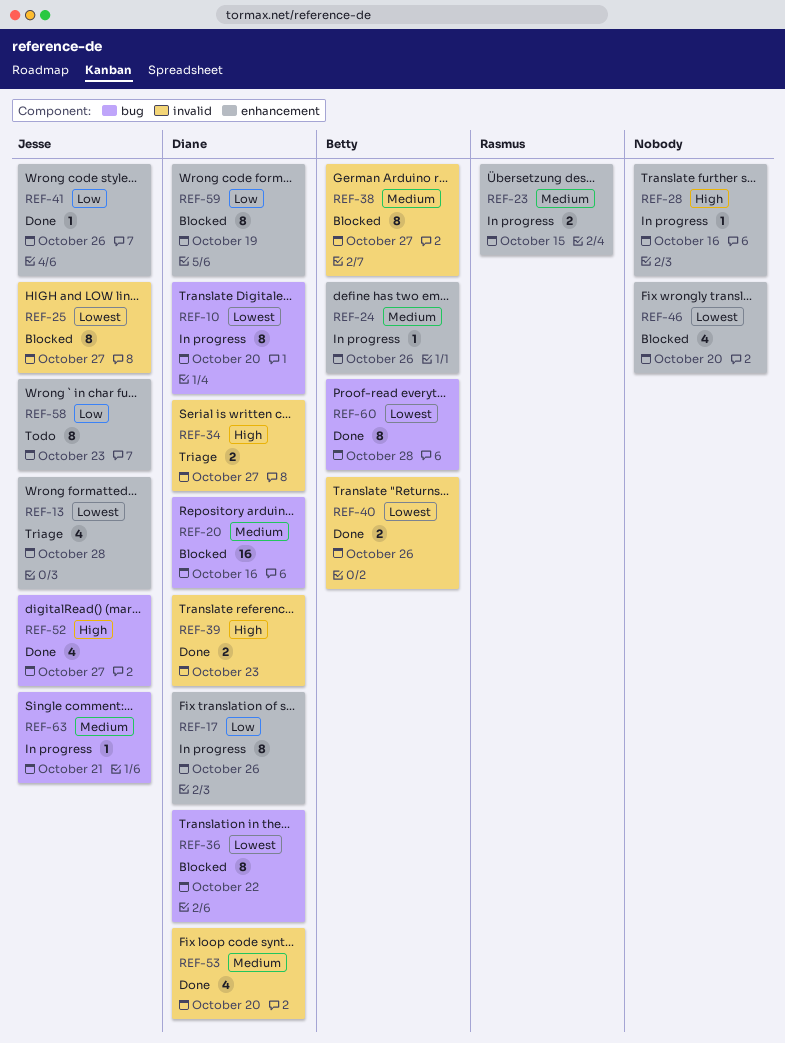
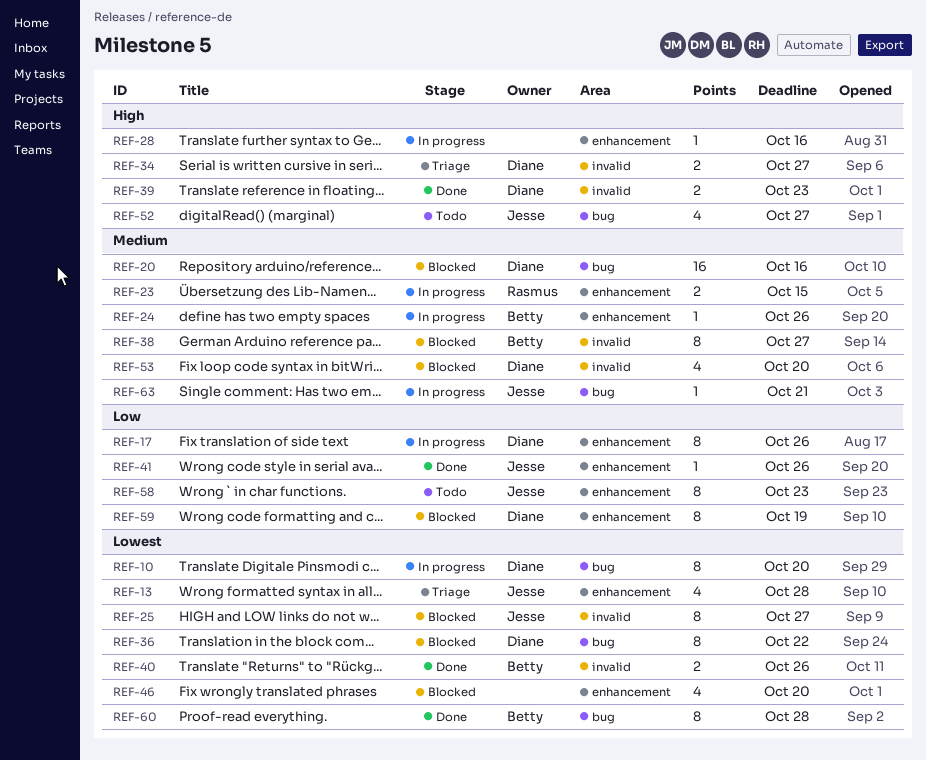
REF-52, status: Done -> Todo
REF-53, status: Done -> Blocked

